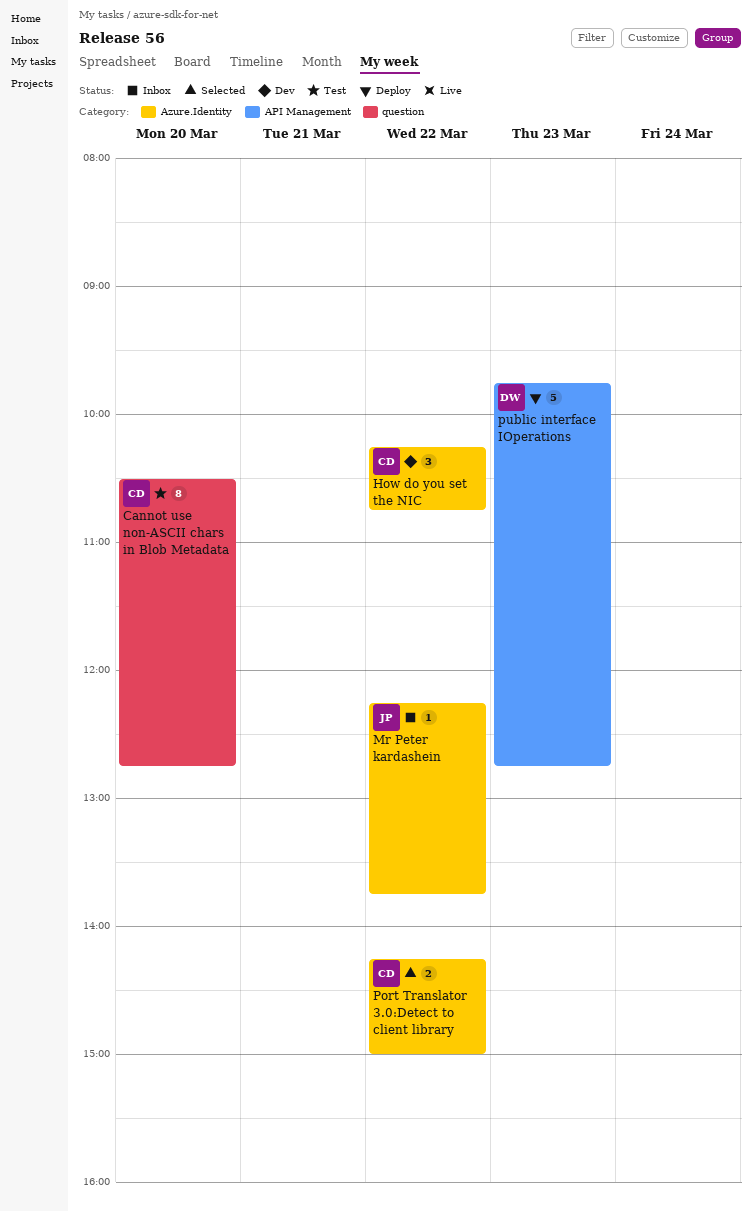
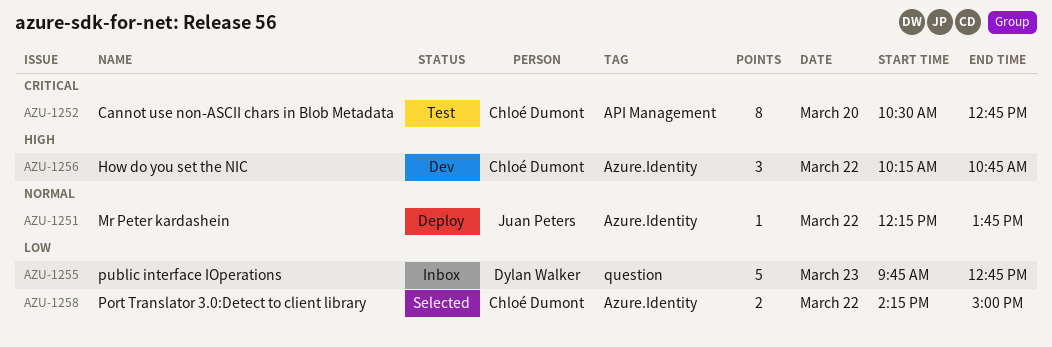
Cannot use non-ASCII chars in Blob Metadata, label: question -> API Management
Mr Peter kardashein, status: Inbox -> Deploy
public interface IOperations, status: Deploy -> Inbox
public interface IOperations, label: API Management -> question

